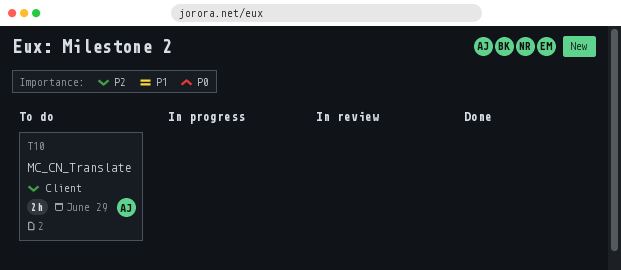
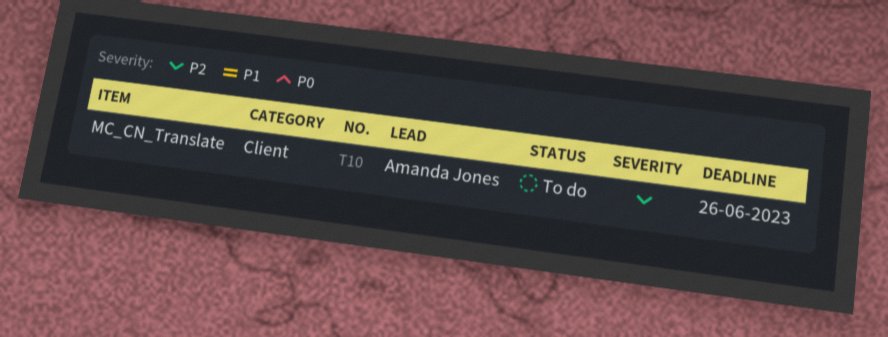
T10, due: Jun 29 -> Jun 26

